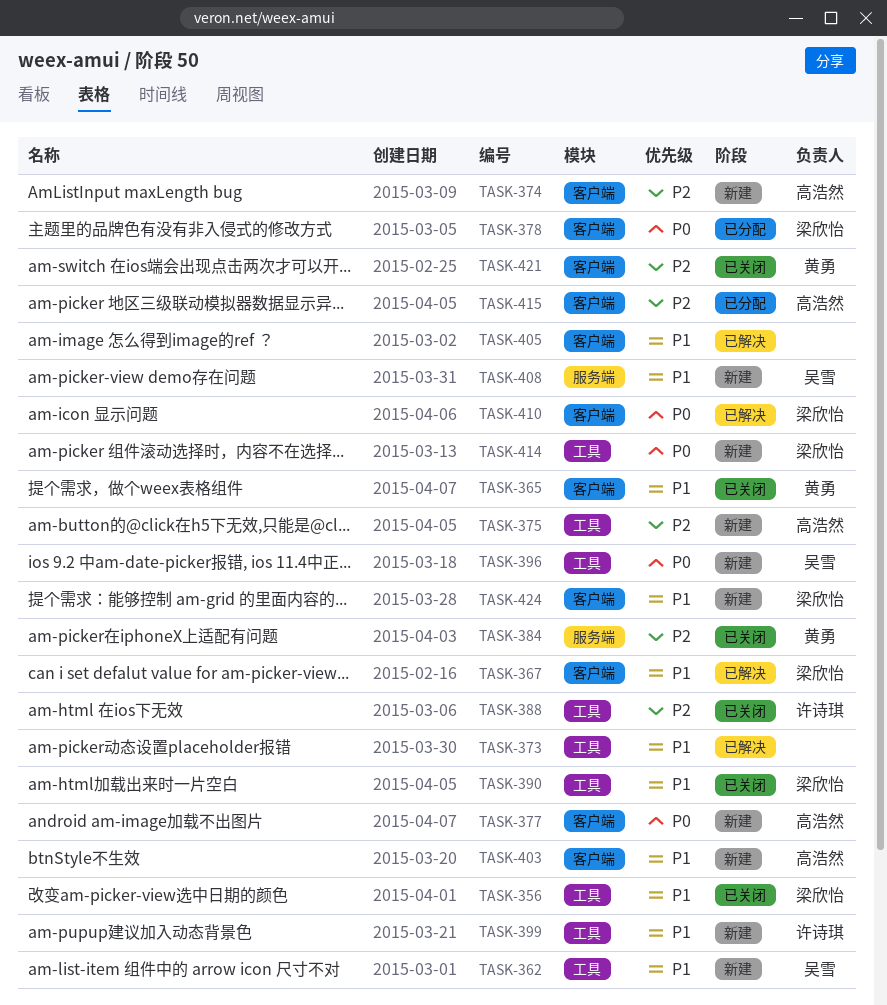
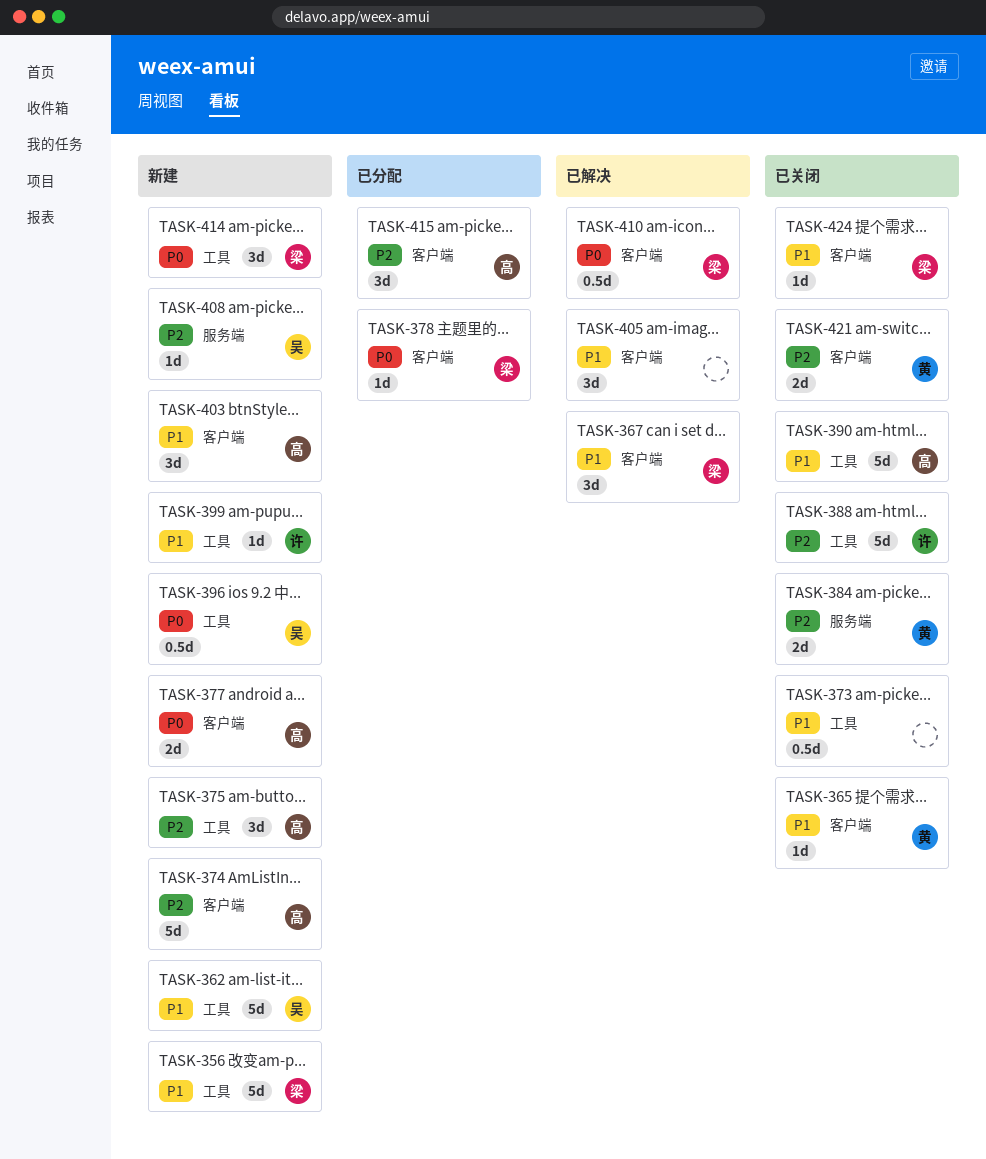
TASK-356, status: 已关闭 -> 新建
TASK-373, status: 已解决 -> 已关闭
TASK-390, owner: 梁欣怡 -> 高浩然
TASK-408, priority: P1 -> P2
TASK-424, status: 新建 -> 已关闭

